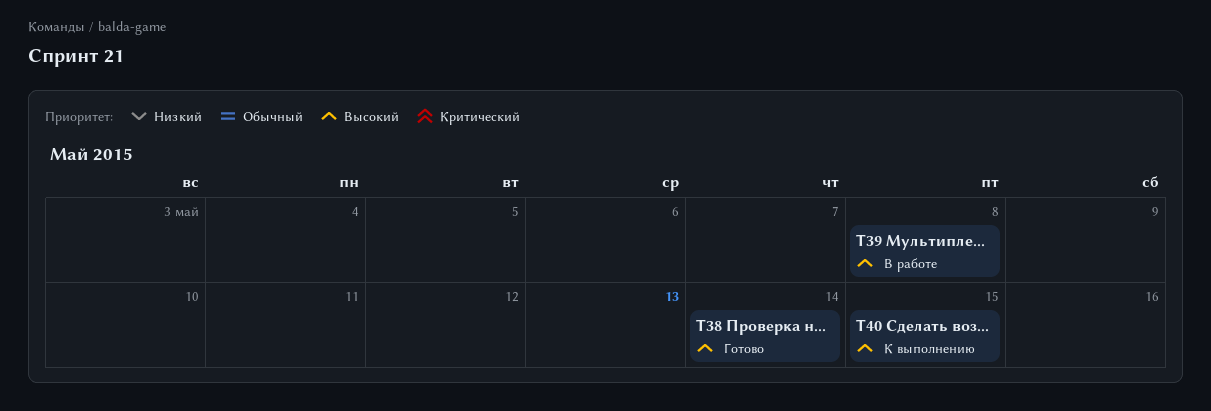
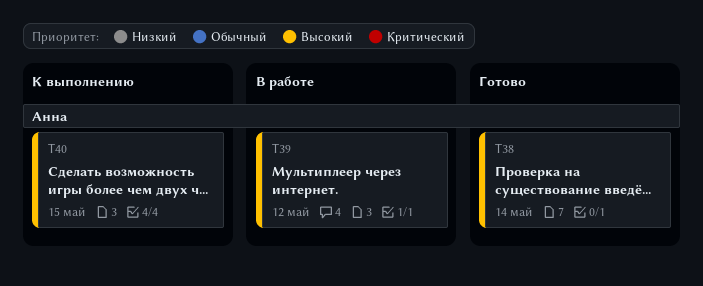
T39, due: May 8 -> May 12

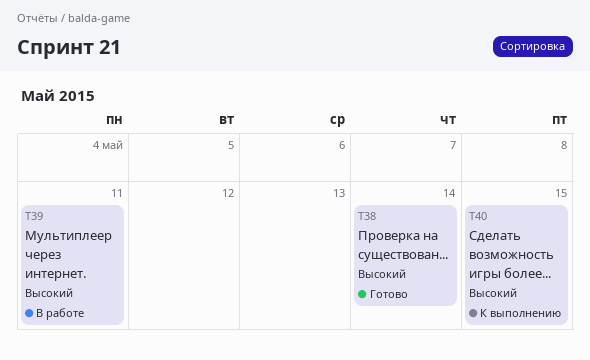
T39, due: May 12 -> May 11

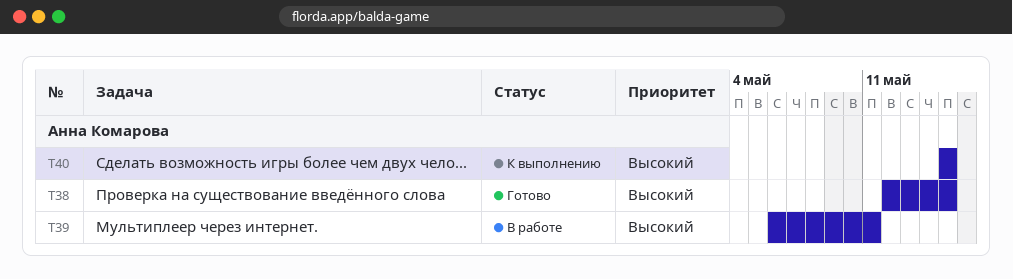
T38, due: May 14 -> May 15

